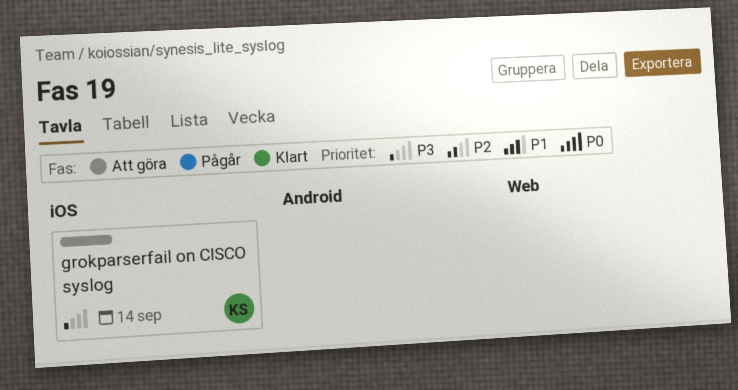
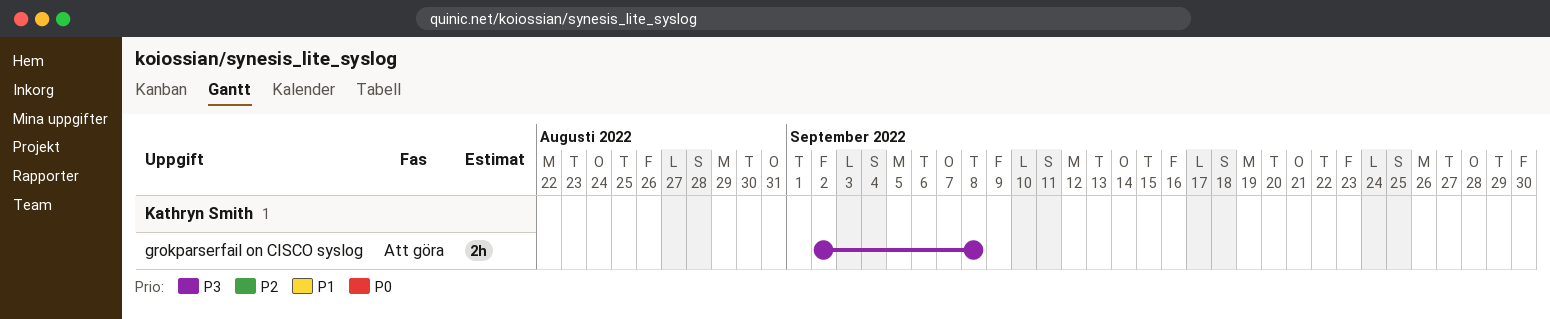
grokparserfail on CISCO syslog, due: Sep 14 -> Sep 8

